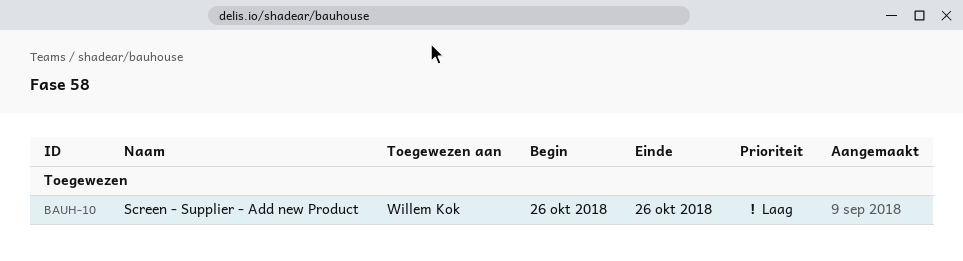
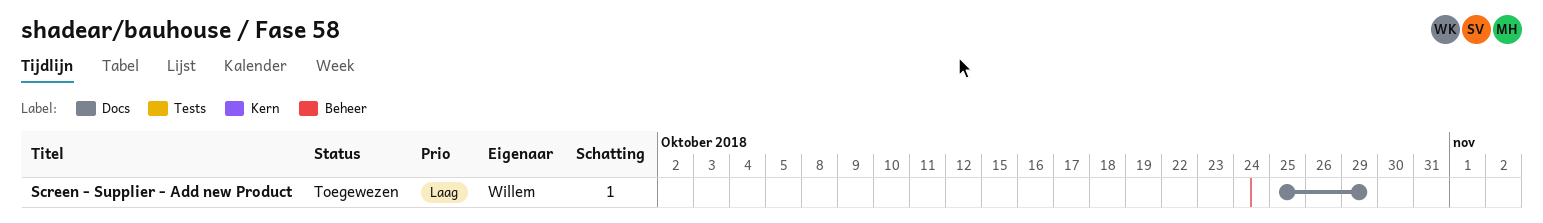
Screen - Supplier - Add new Product, start: Oct 26 -> Oct 25
Screen - Supplier - Add new Product, due: Oct 26 -> Oct 29

